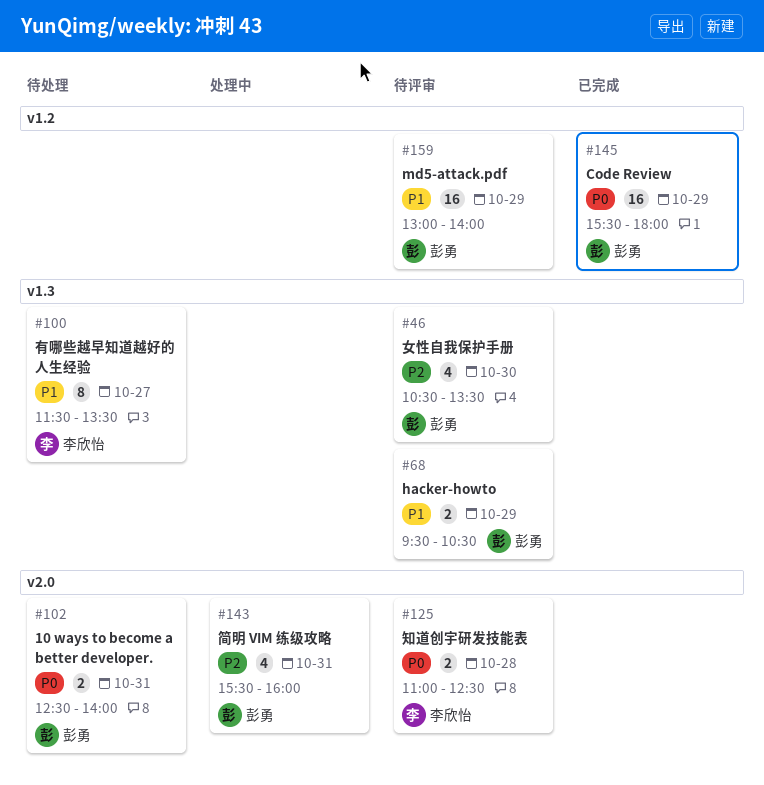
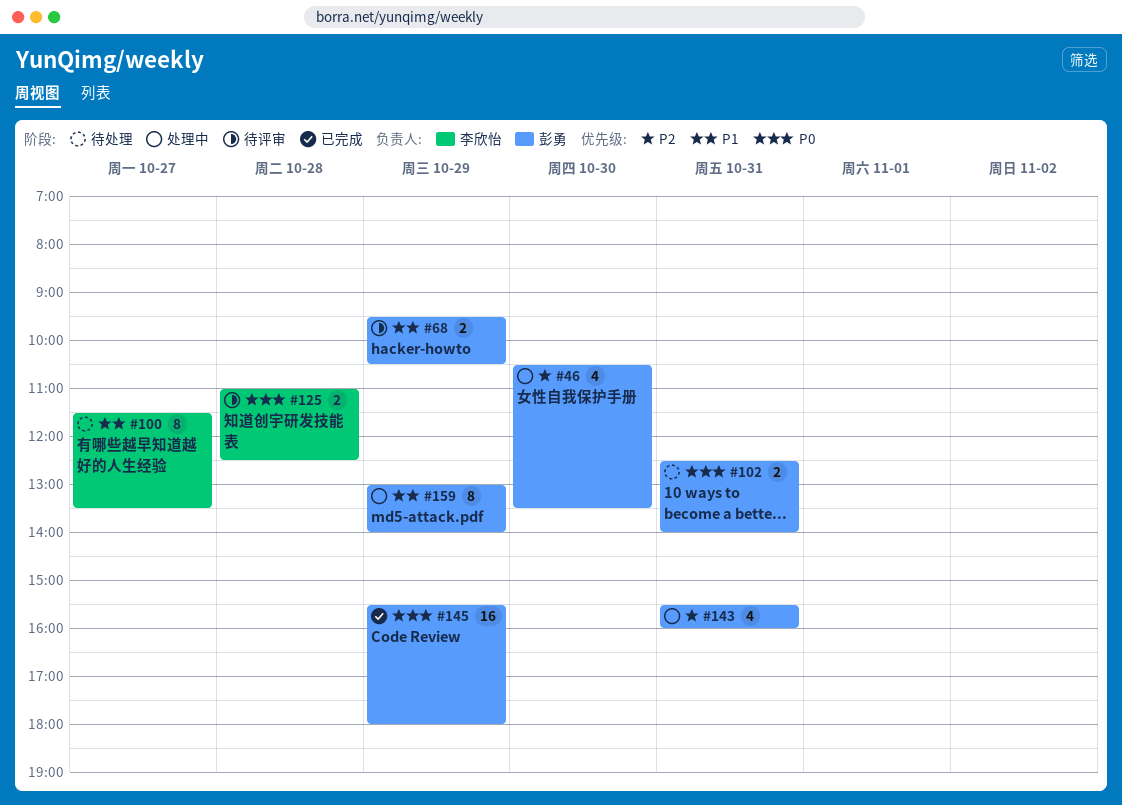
#46, status: 待评审 -> 处理中
#159, status: 待评审 -> 处理中
#159, estimate: 16 -> 8

